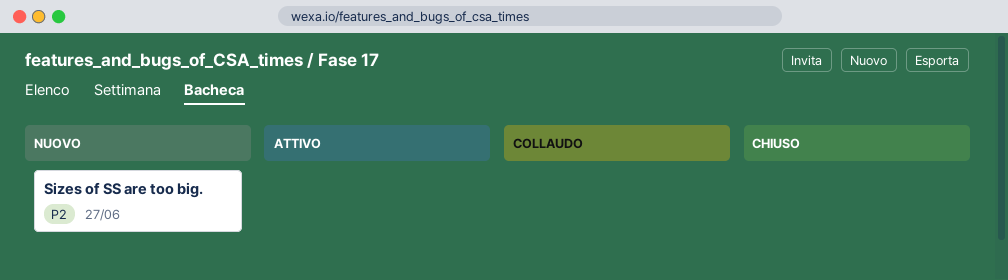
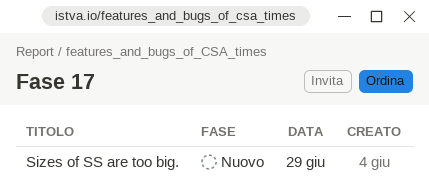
Sizes of SS are too big., day: Jun 27 -> Jun 29

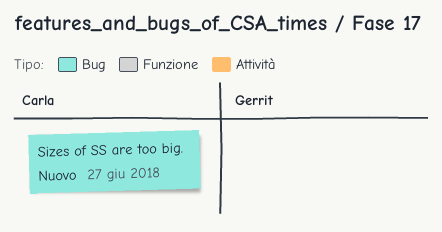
Sizes of SS are too big., day: Jun 29 -> Jun 27

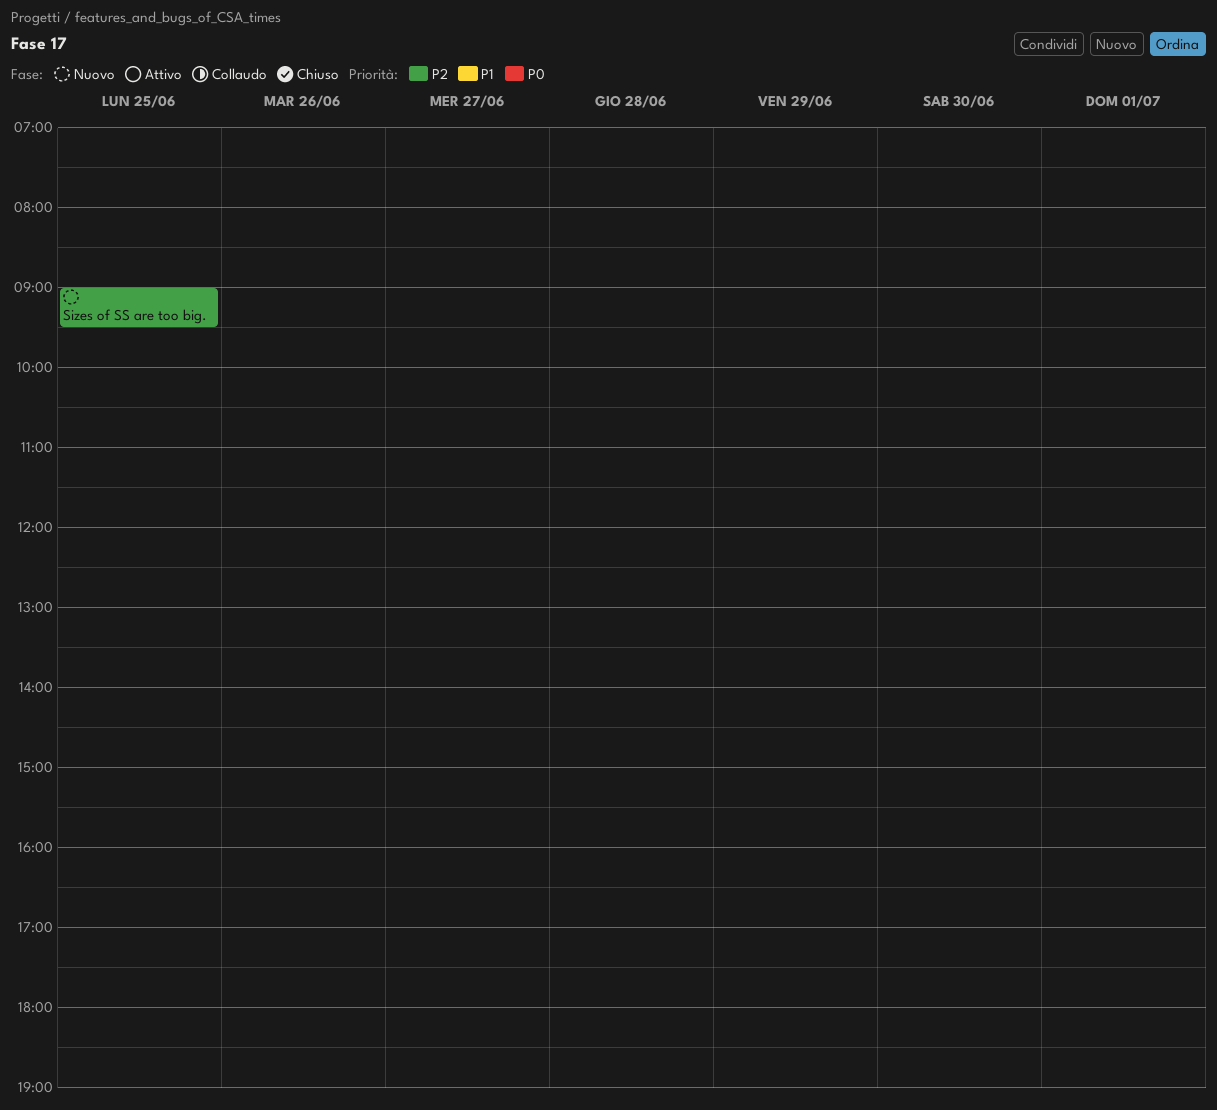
Sizes of SS are too big., day: Jun 27 -> Jun 25

